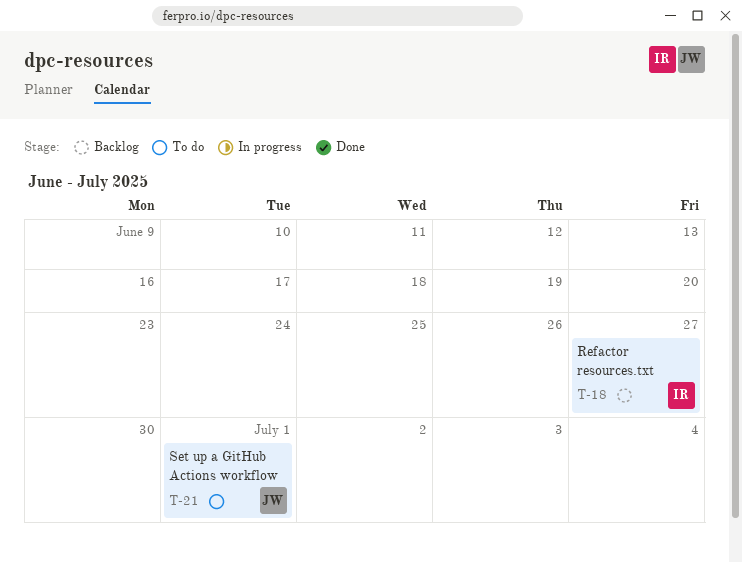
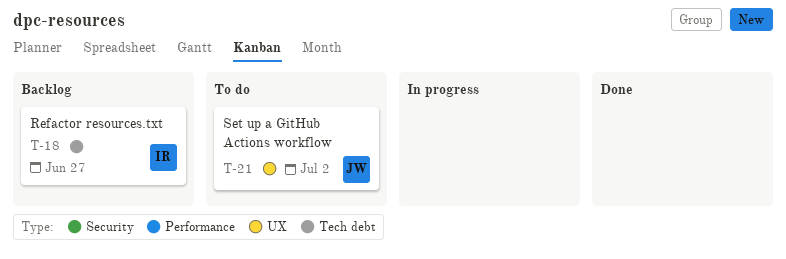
T-21, due: Jul 1 -> Jul 2

